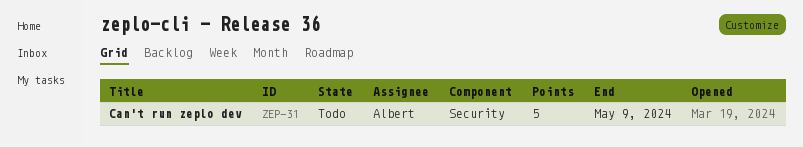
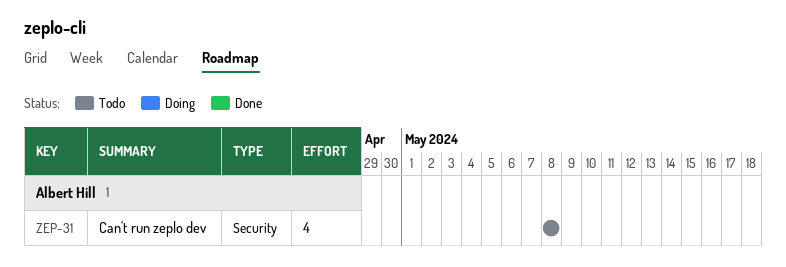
ZEP-31, estimate: 5 -> 4
ZEP-31, due: May 9 -> May 8

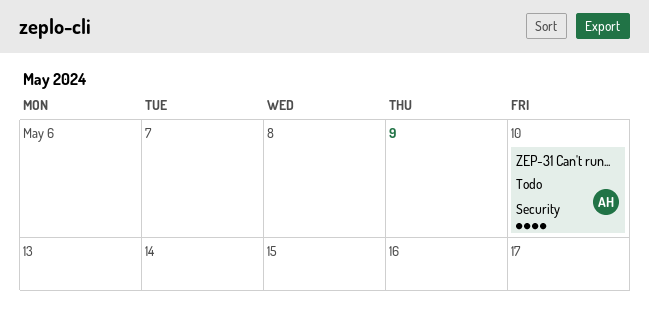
ZEP-31, due: May 8 -> May 10

